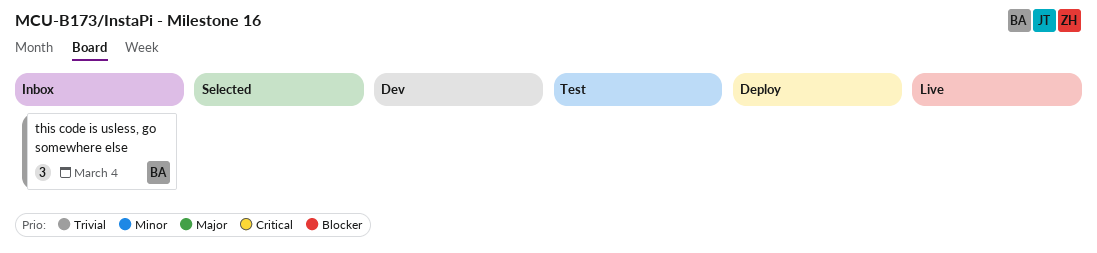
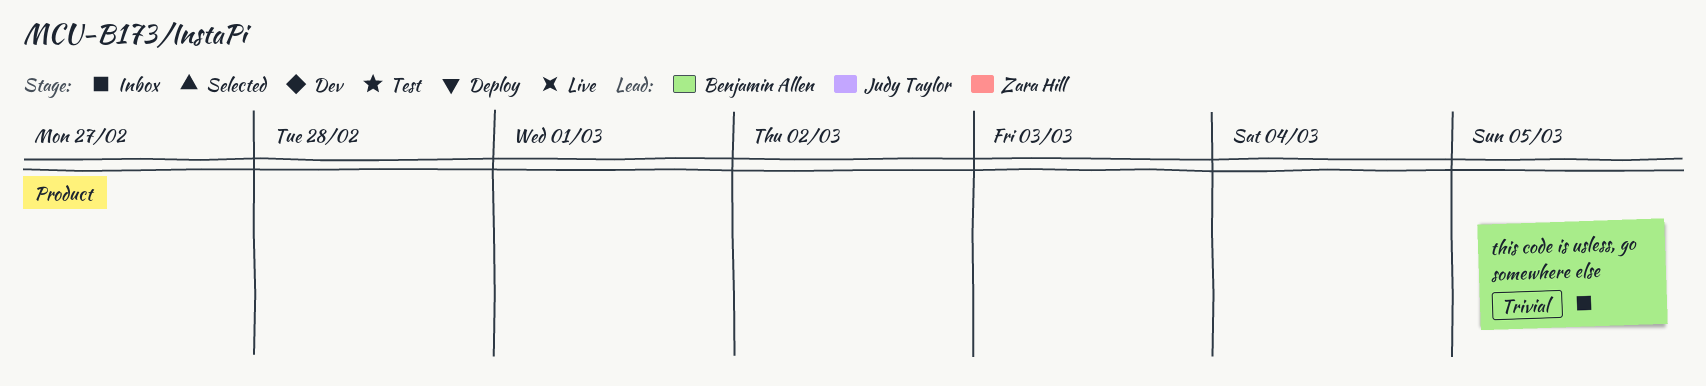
this code is usless, go somewhere else, due: Mar 4 -> Mar 5

